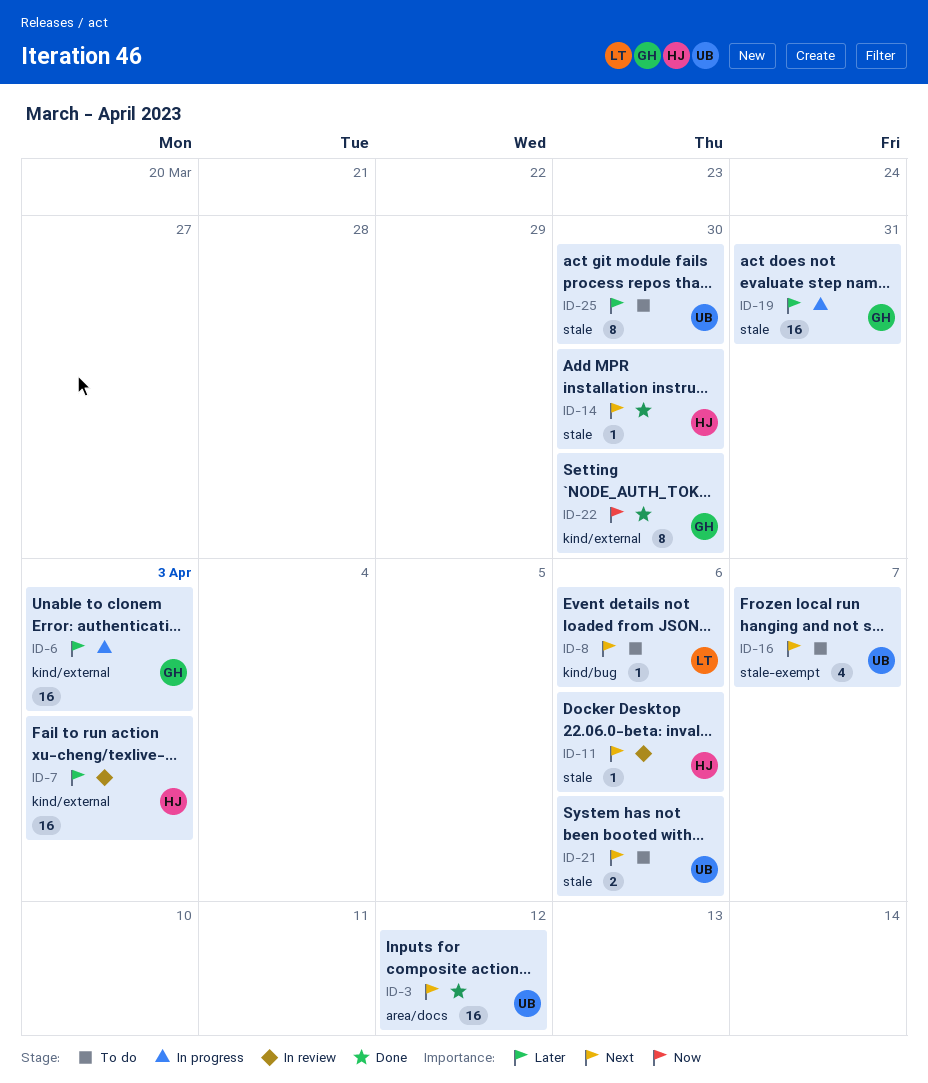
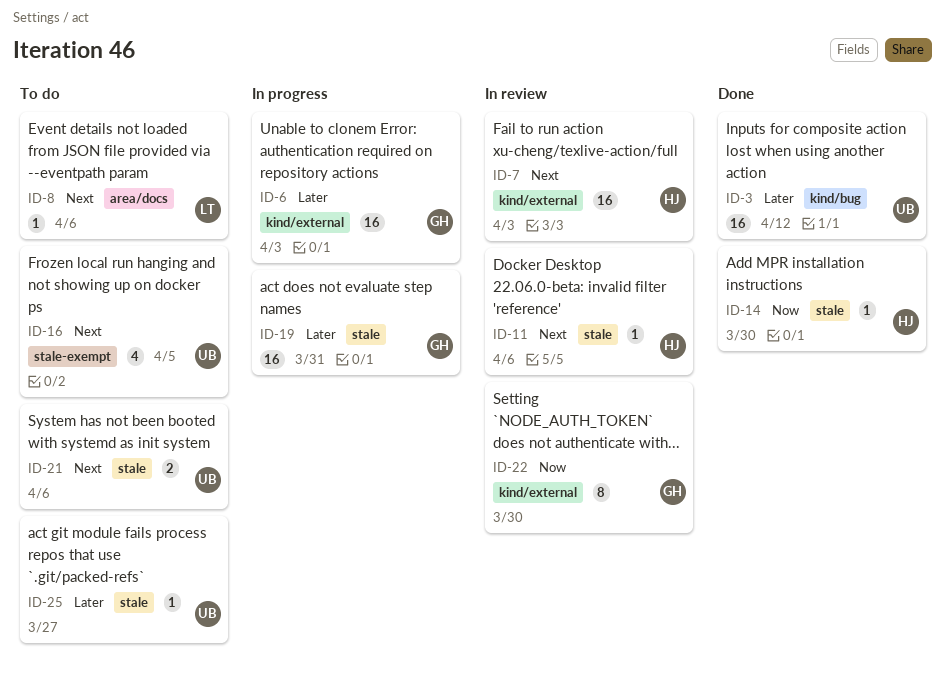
ID-3, priority: Next -> Later
ID-3, label: area/docs -> kind/bug
ID-7, priority: Later -> Next
ID-8, label: kind/bug -> area/docs
ID-14, priority: Next -> Now
ID-16, due: Apr 7 -> Apr 5
ID-22, status: Done -> In review
ID-25, estimate: 8 -> 1
ID-25, due: Mar 30 -> Mar 27

